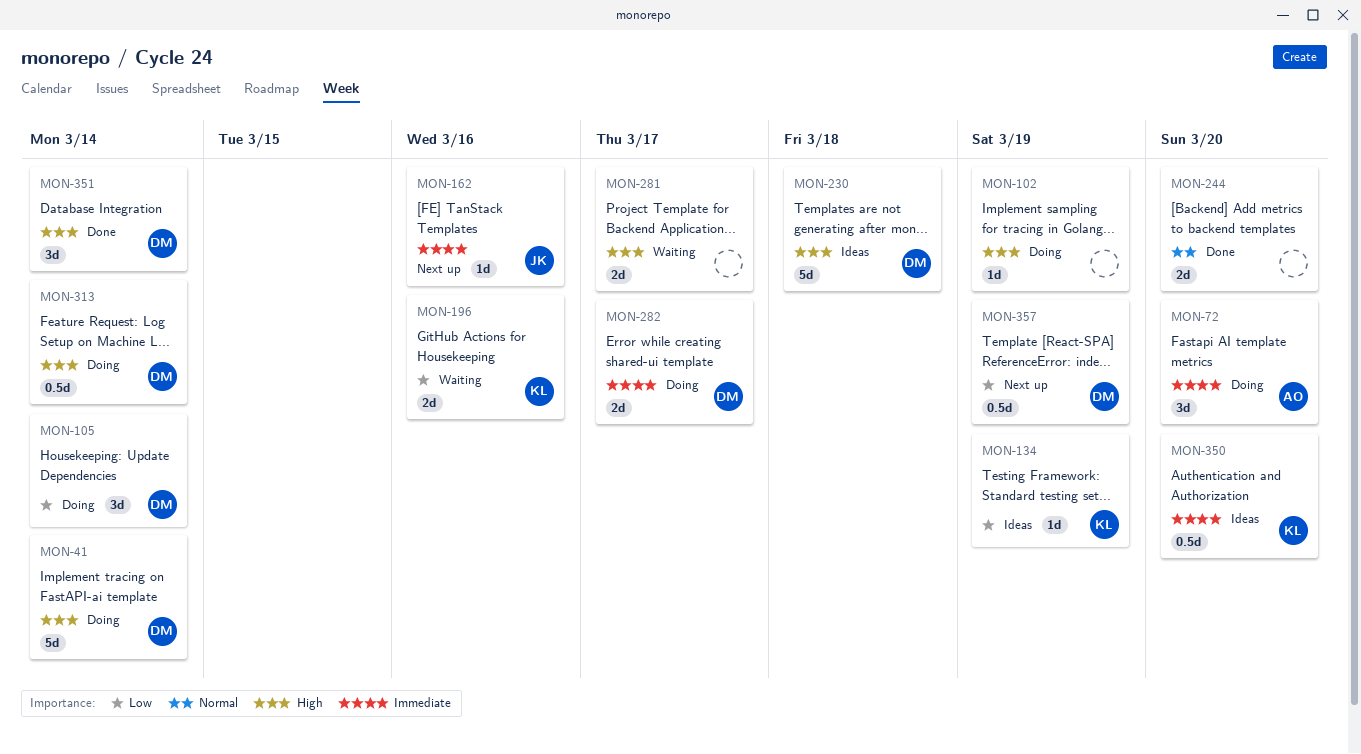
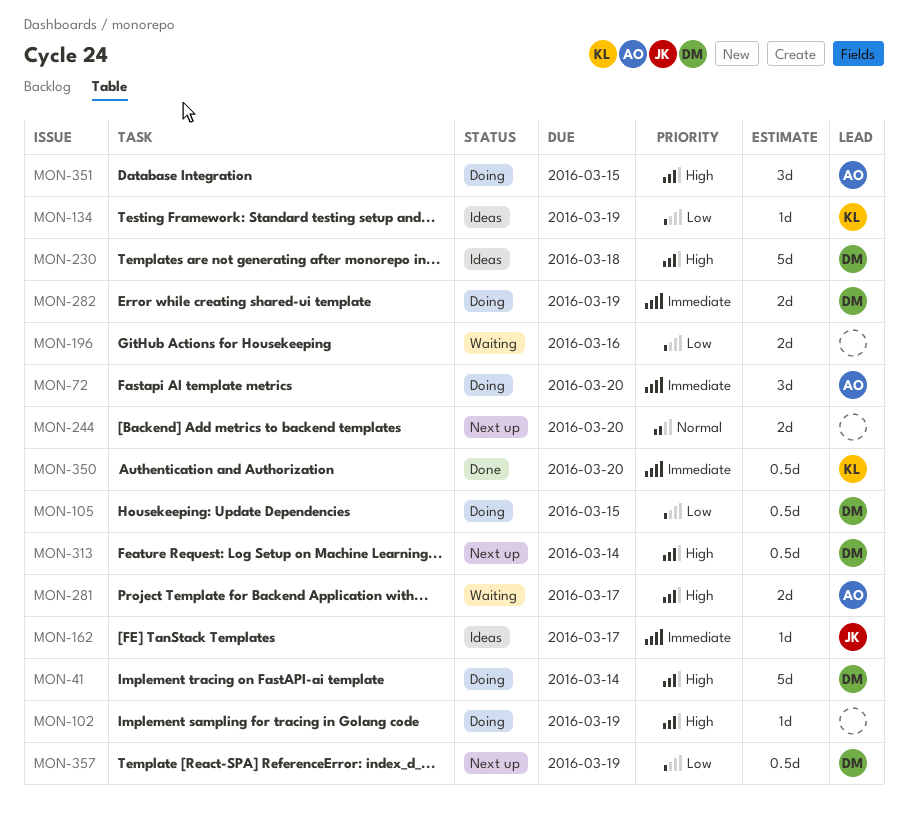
MON-105, estimate: 3d -> 0.5d
MON-105, due: Mar 14 -> Mar 15
MON-162, status: Next up -> Ideas
MON-162, due: Mar 16 -> Mar 17
MON-196, owner: KL -> none
MON-244, status: Done -> Next up
MON-281, owner: none -> AO
MON-282, due: Mar 17 -> Mar 19
MON-313, status: Doing -> Next up
MON-350, status: Ideas -> Done
MON-351, status: Done -> Doing
MON-351, owner: DM -> AO
MON-351, due: Mar 14 -> Mar 15

